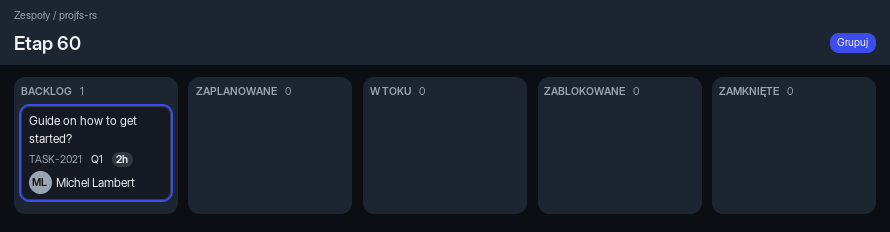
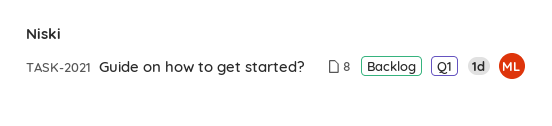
TASK-2021, estimate: 2h -> 1d

